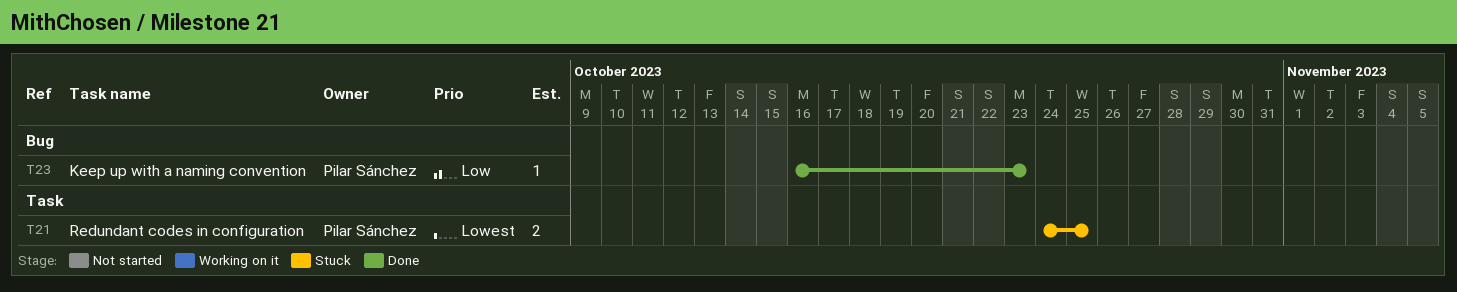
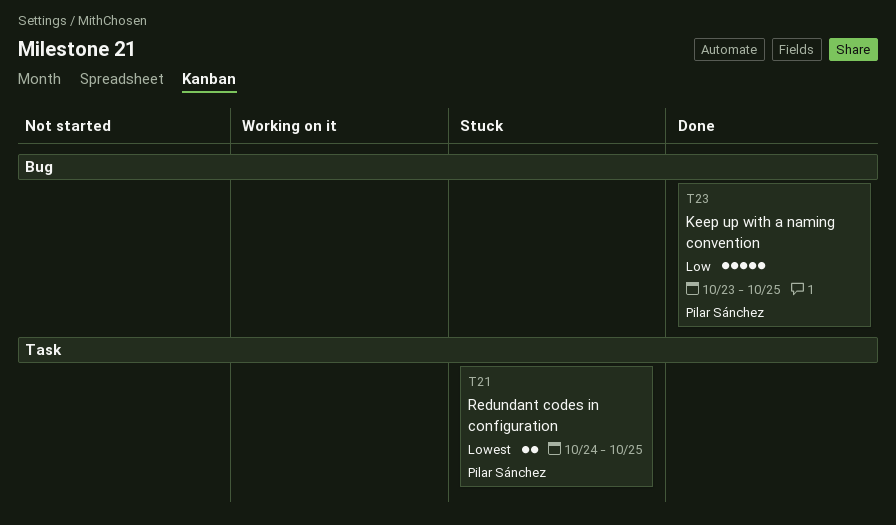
T23, estimate: 1 -> 5
T23, start: Oct 16 -> Oct 23
T23, due: Oct 23 -> Oct 25

